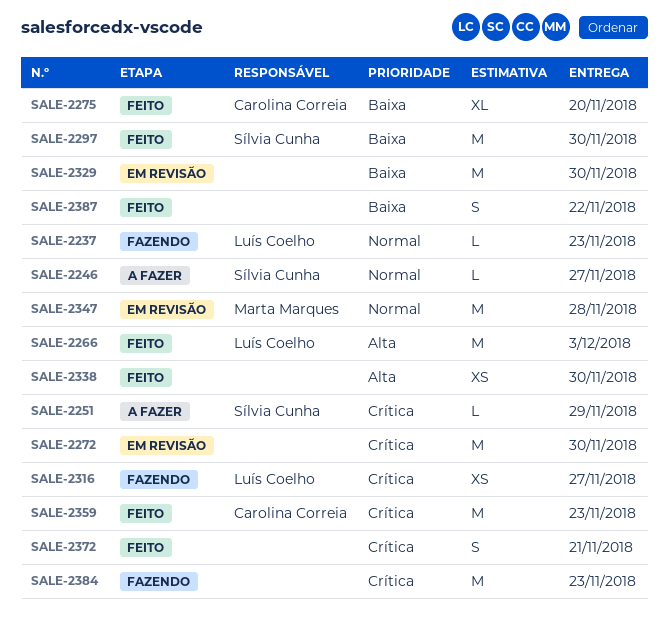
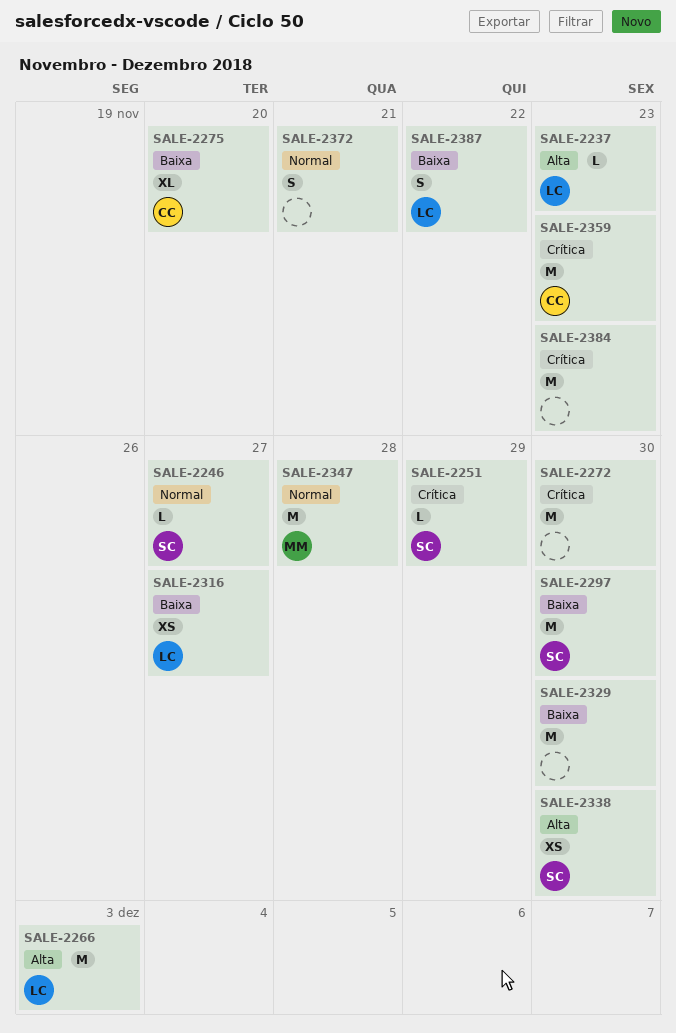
SALE-2237, priority: Normal -> Alta
SALE-2316, priority: Crítica -> Baixa
SALE-2338, owner: none -> Sílvia Cunha
SALE-2372, priority: Crítica -> Normal
SALE-2387, owner: none -> Luís Coelho

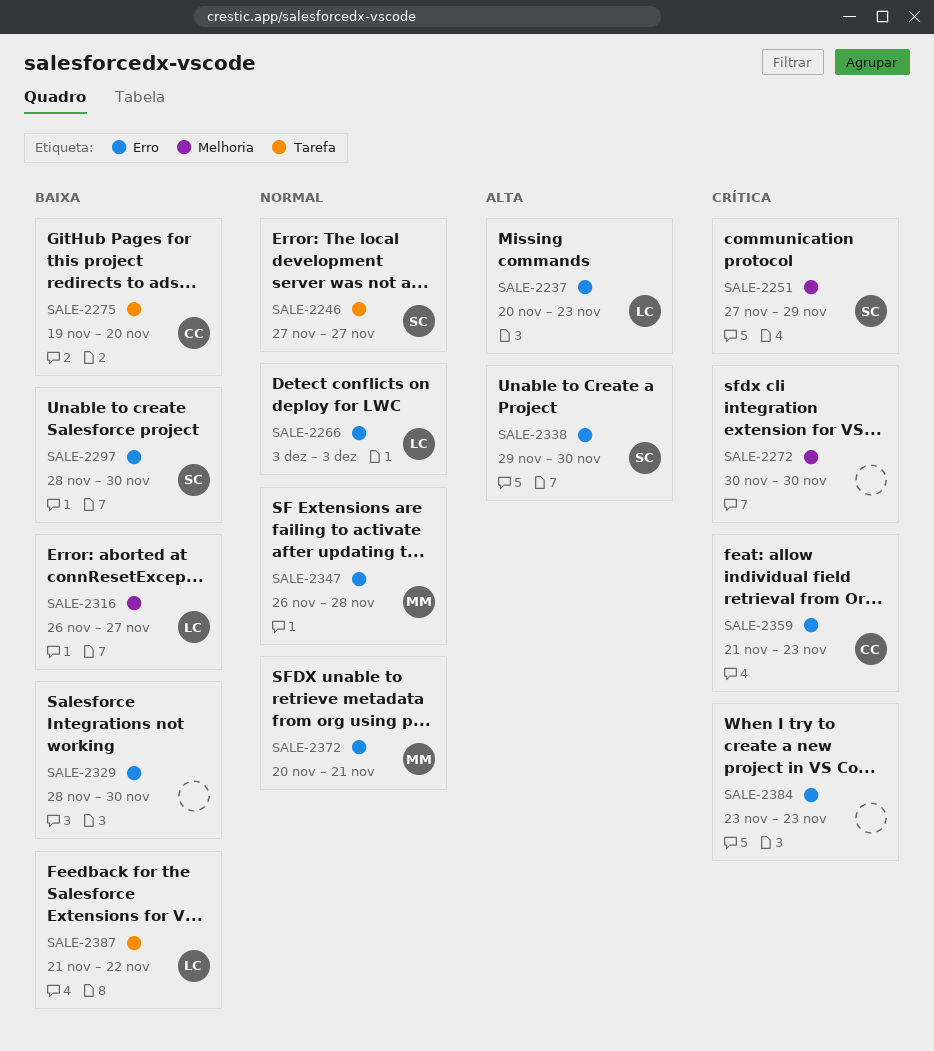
SALE-2266, priority: Alta -> Normal
SALE-2372, owner: none -> MM

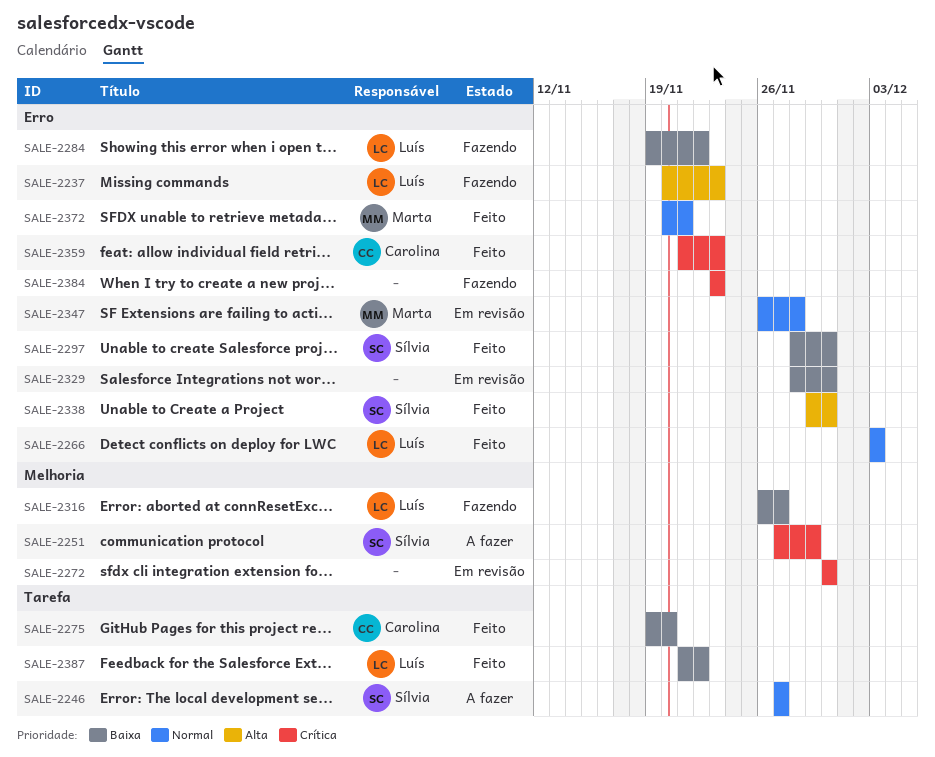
SALE-2284: none -> present

